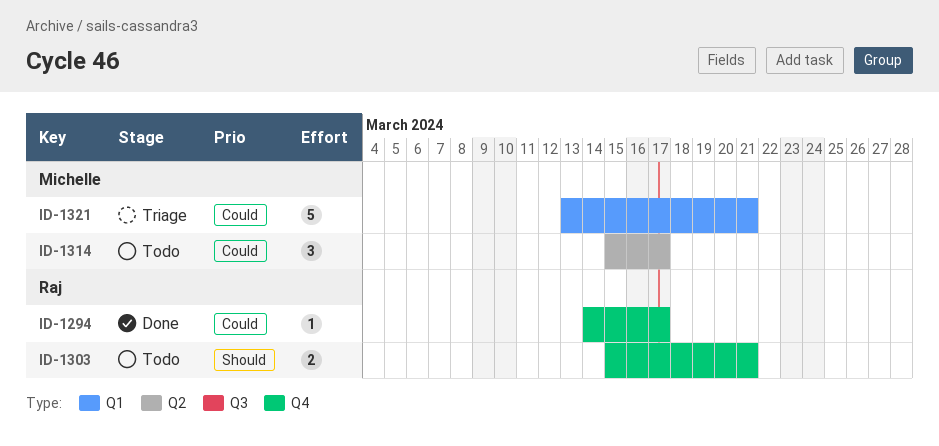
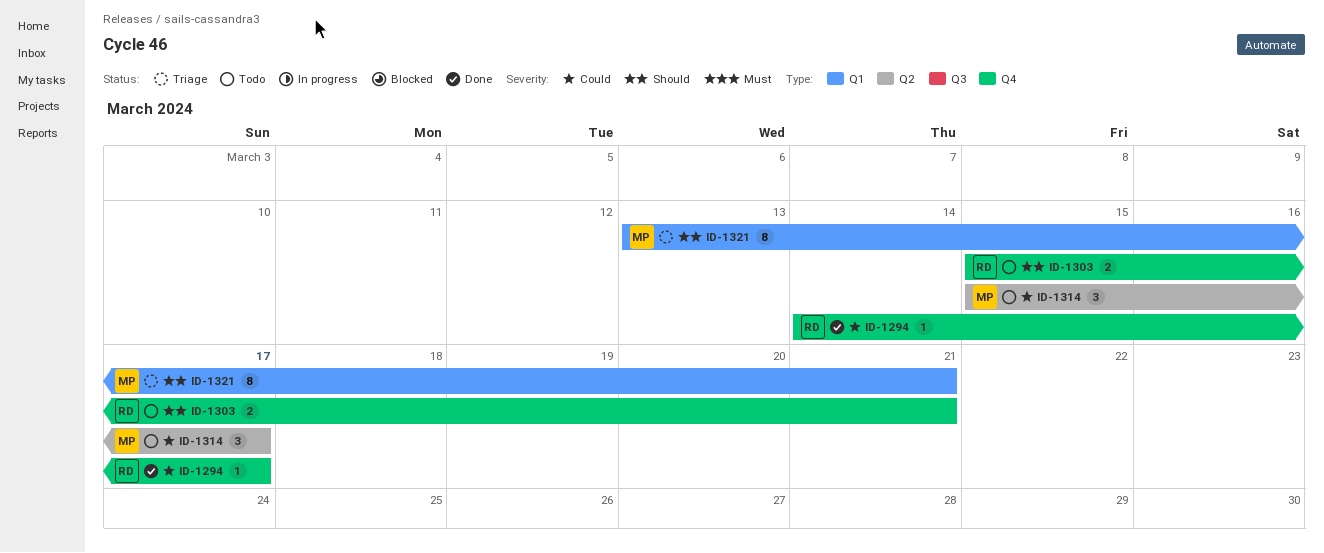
ID-1321, priority: Could -> Should
ID-1321, estimate: 5 -> 8

